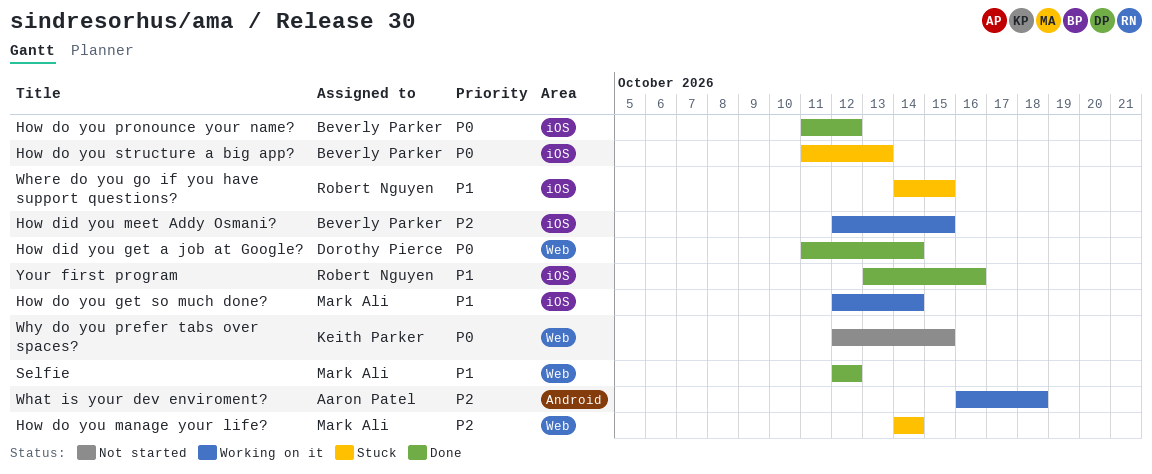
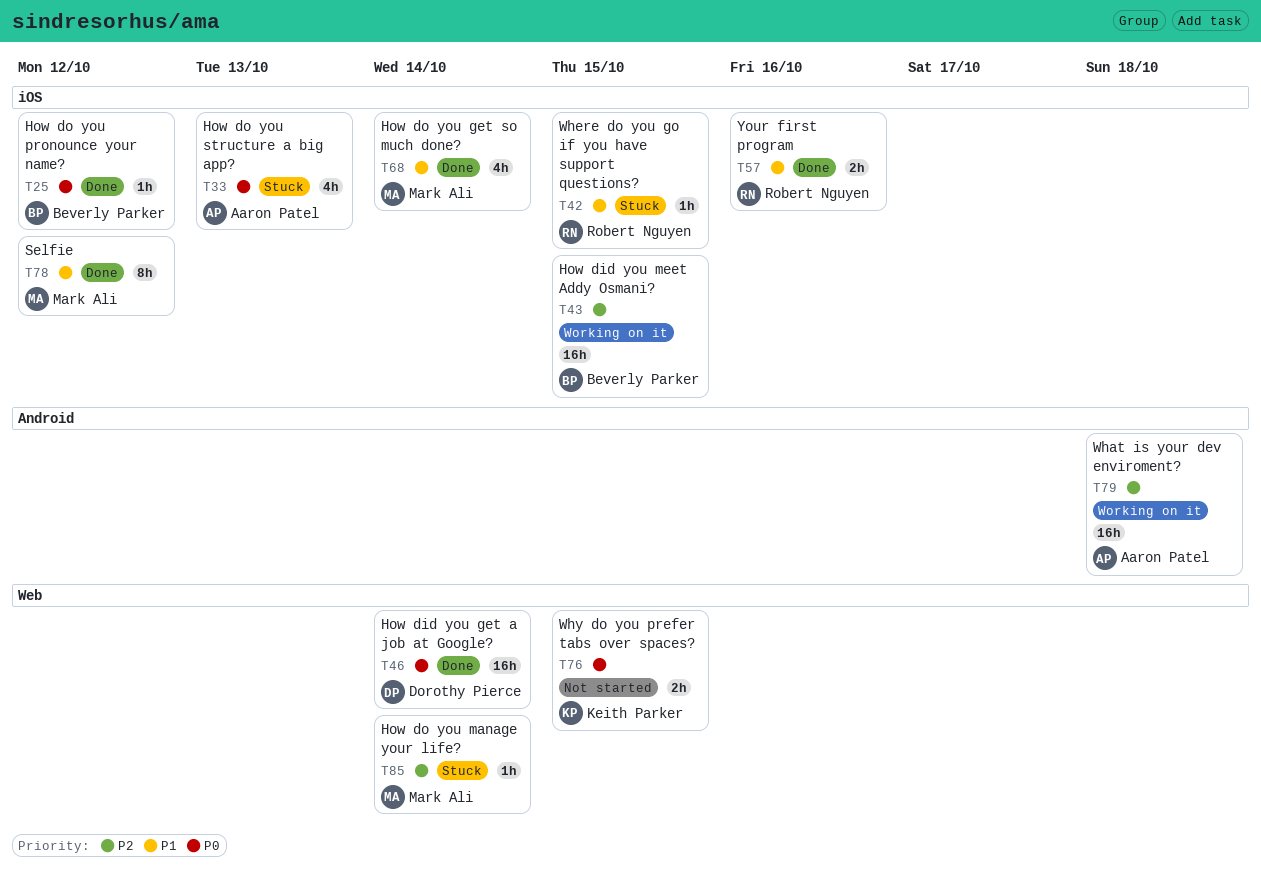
How do you get so much done?, status: Working on it -> Done
How do you structure a big app?, owner: Beverly Parker -> Aaron Patel
Selfie, label: Web -> iOS

